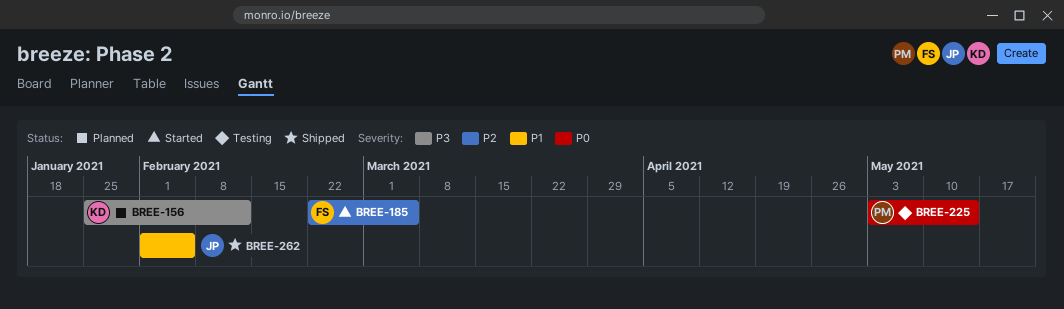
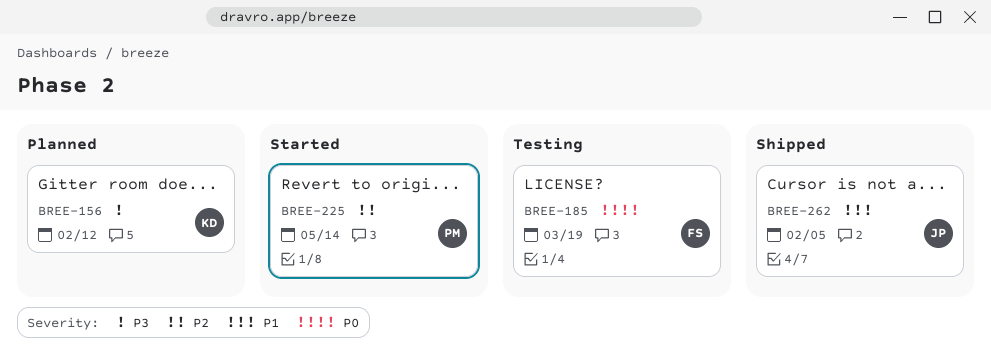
BREE-185, status: Started -> Testing
BREE-185, priority: P2 -> P0
BREE-185, due: Mar 5 -> Mar 19
BREE-225, status: Testing -> Started
BREE-225, priority: P0 -> P2

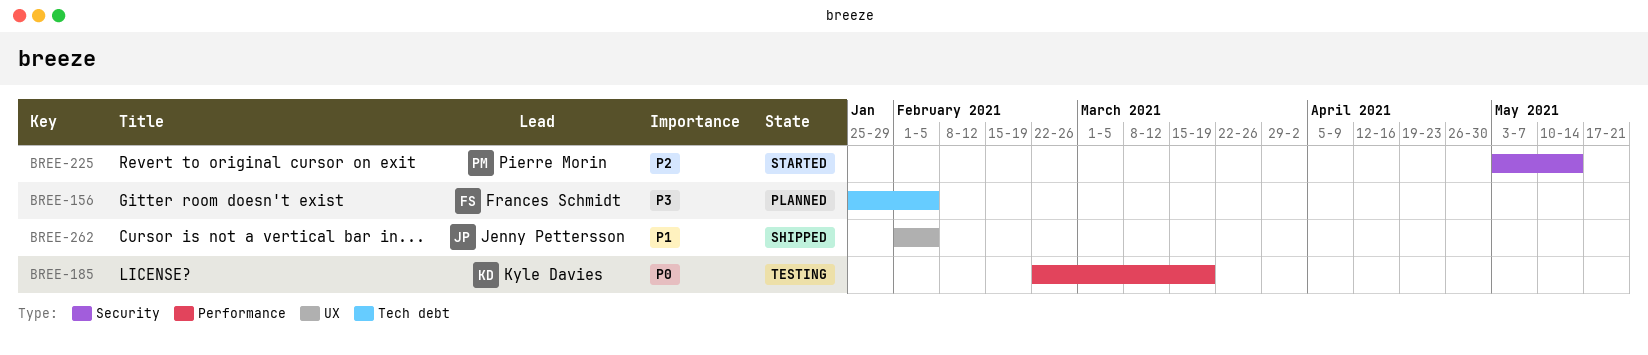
BREE-156, owner: Kyle Davies -> Frances Schmidt
BREE-156, due: Feb 12 -> Feb 5
BREE-185, owner: Frances Schmidt -> Kyle Davies

